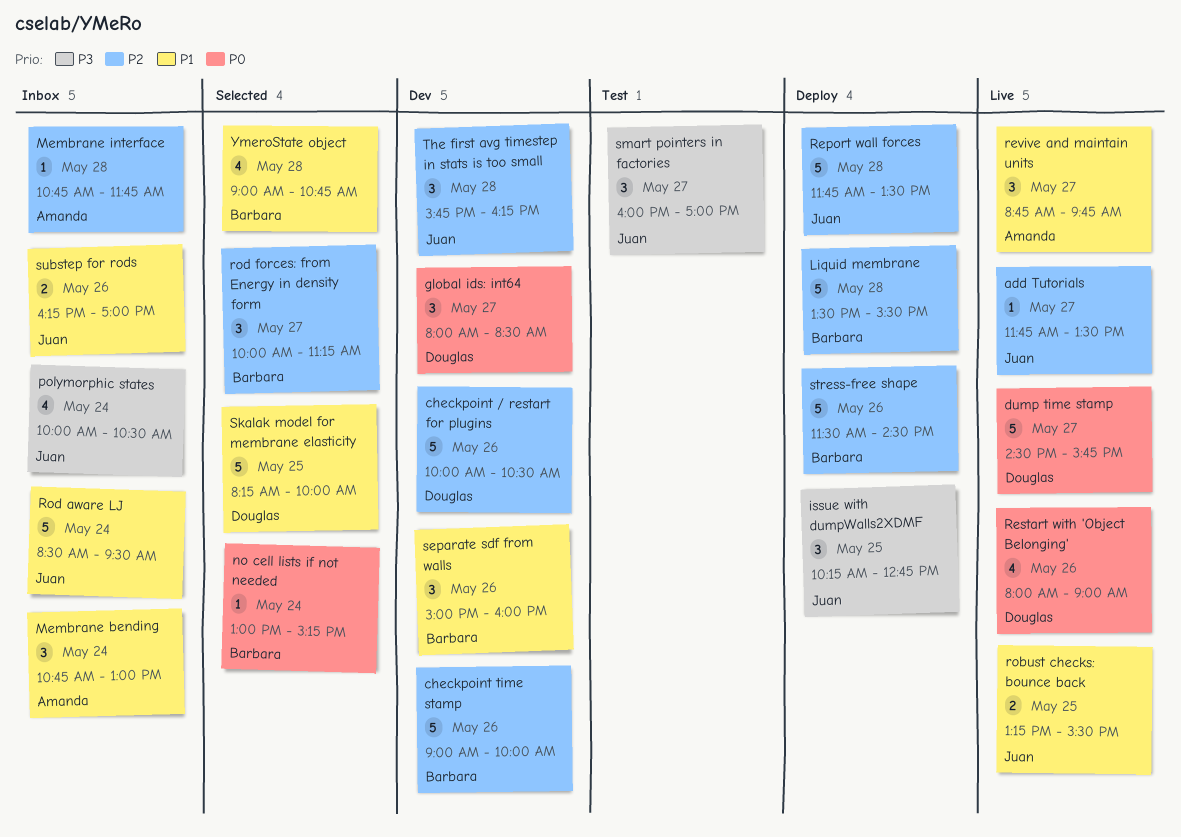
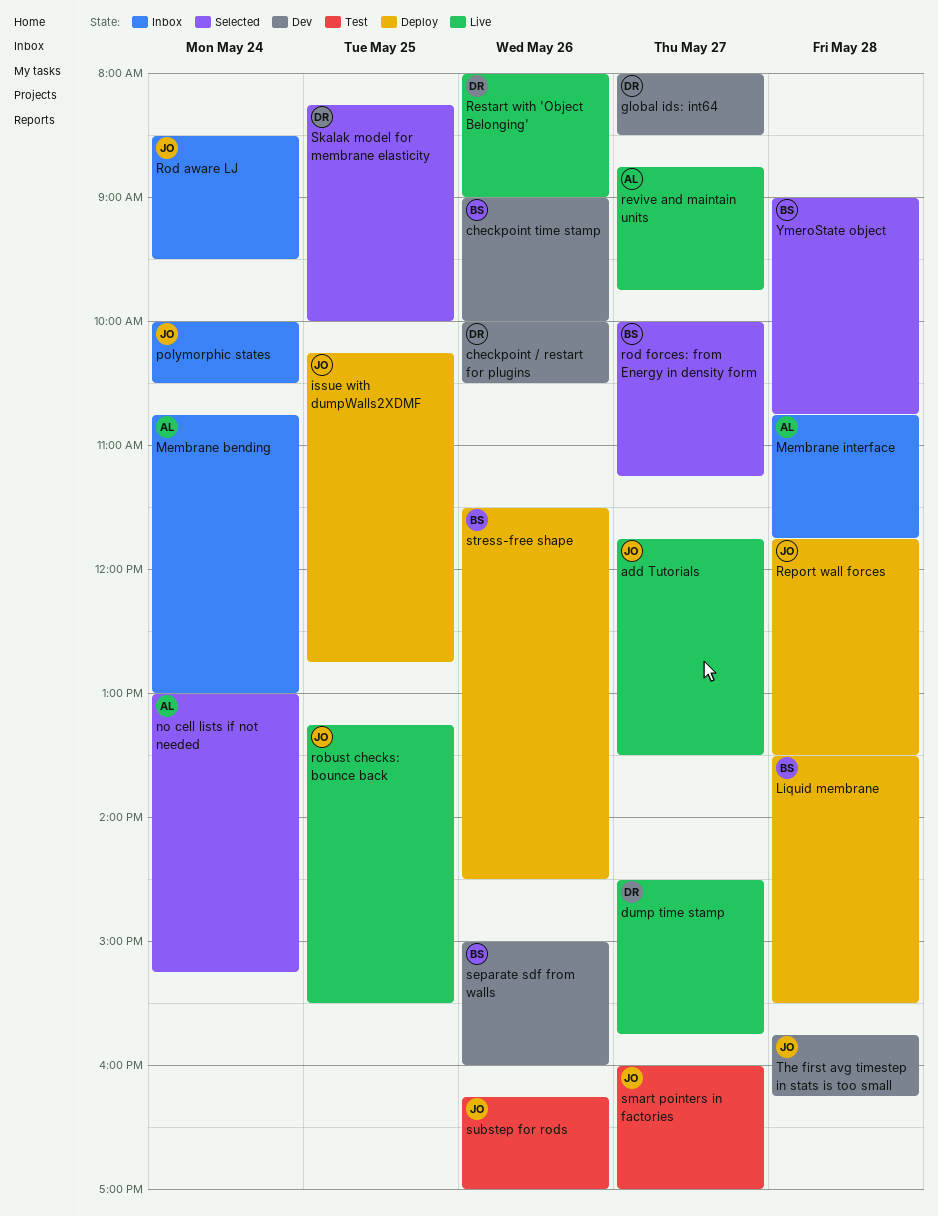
no cell lists if not needed, owner: Barbara -> Amanda
substep for rods, status: Inbox -> Test

